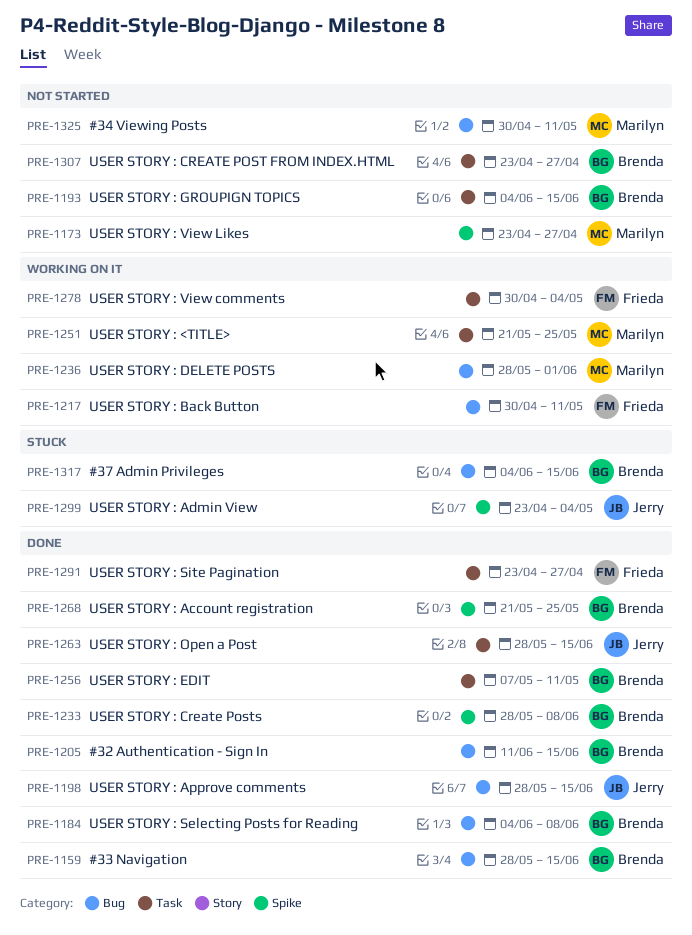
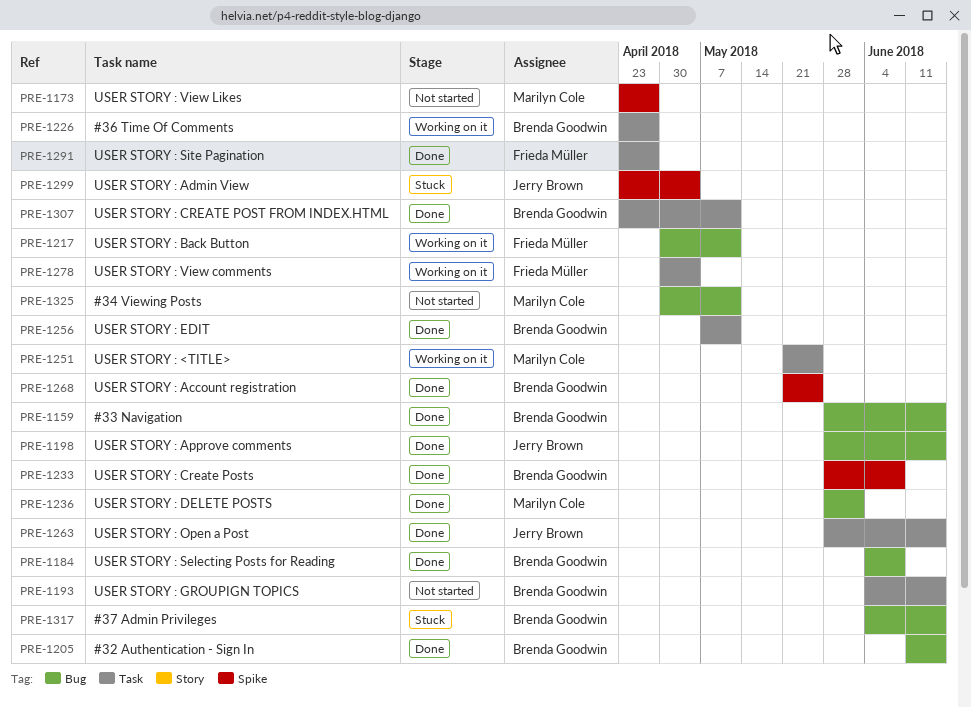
PRE-1226: none -> present
PRE-1236, status: Working on it -> Done
PRE-1307, status: Not started -> Done
PRE-1307, due: Apr 27 -> May 11

